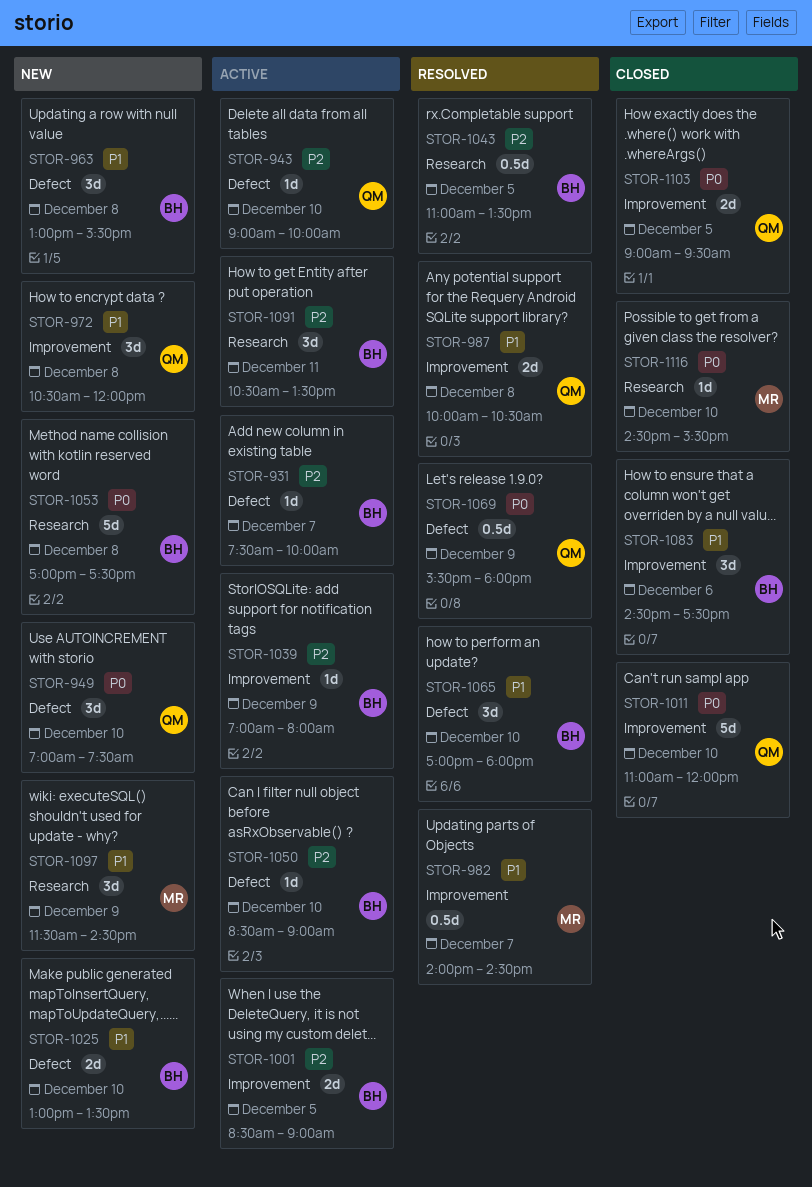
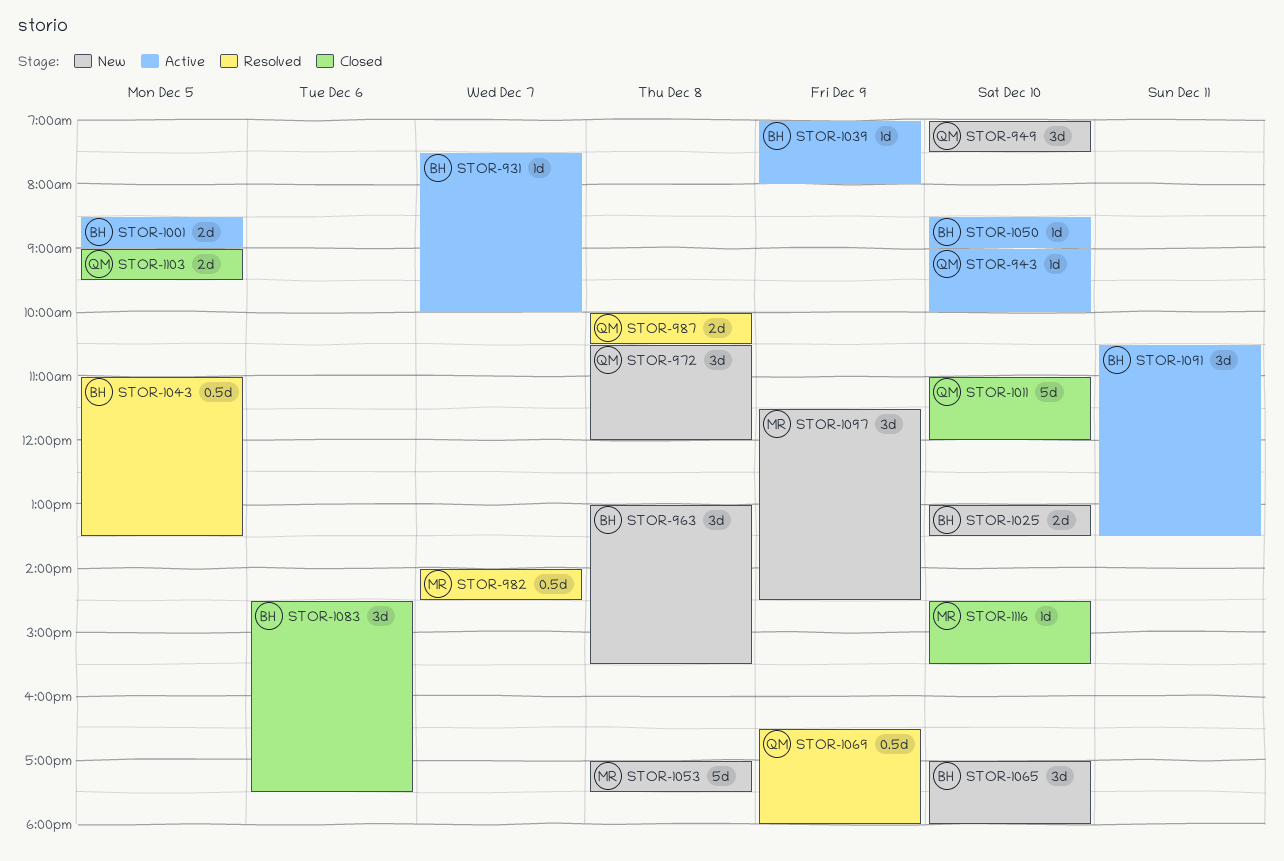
STOR-1053, owner: BH -> MR
STOR-1065, status: Resolved -> New
STOR-1069, begins: 15:30 -> 16:30

